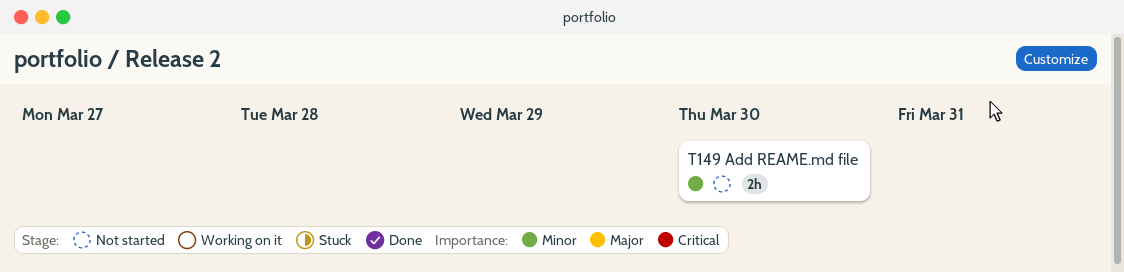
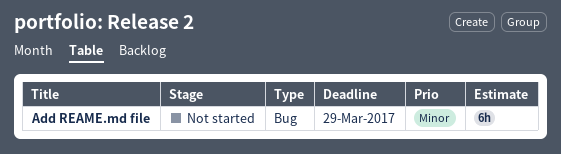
Add REAME.md file, estimate: 2h -> 6h
Add REAME.md file, due: Mar 30 -> Mar 29

